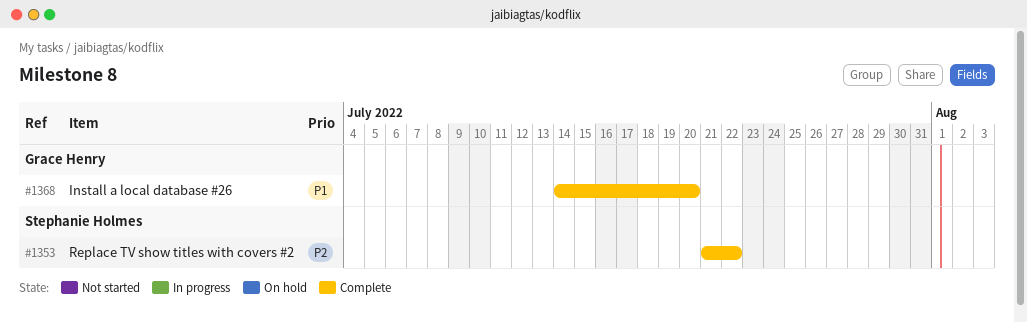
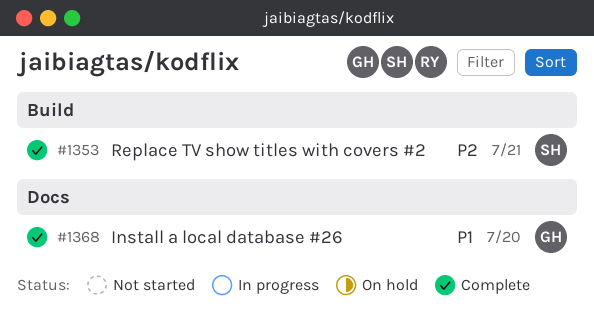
#1353, due: Jul 22 -> Jul 21

